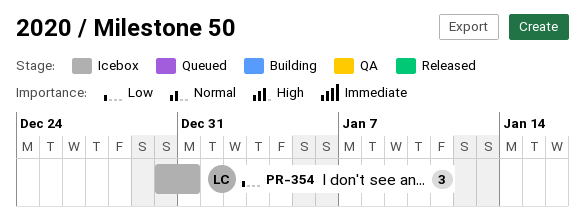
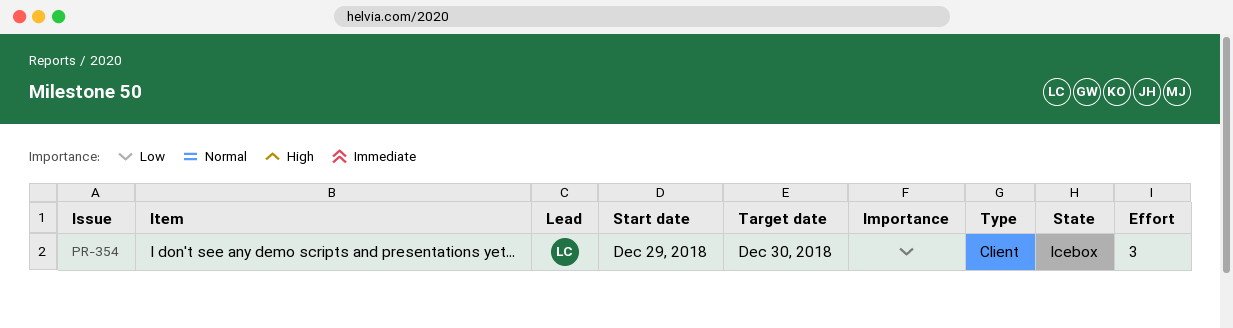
PR-354, start: Dec 30 -> Dec 29
PR-354, due: Dec 31 -> Dec 30

